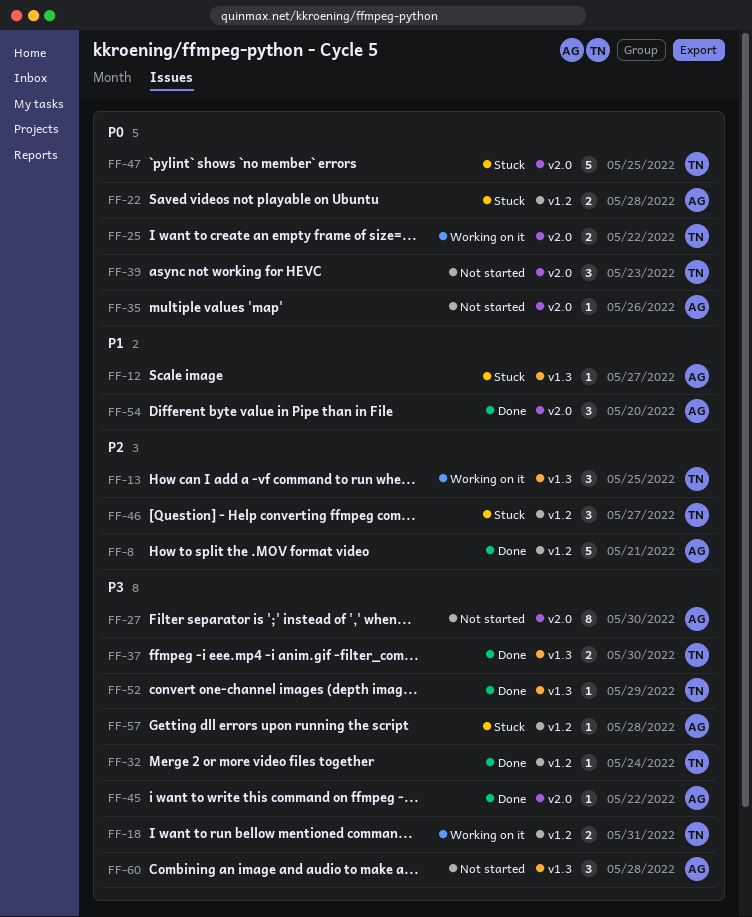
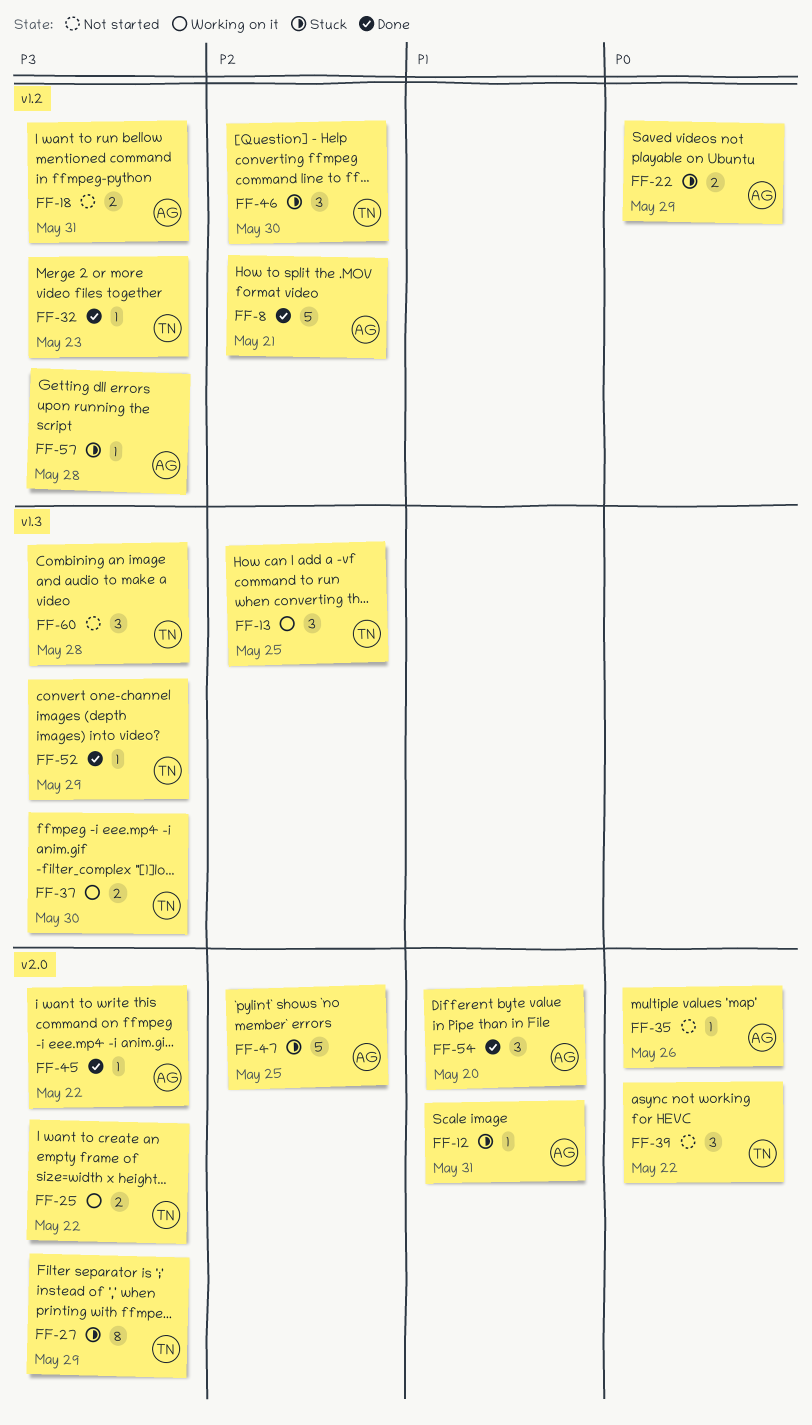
FF-12, label: v1.3 -> v2.0
FF-12, due: May 27 -> May 31
FF-18, status: Working on it -> Not started
FF-18, owner: TN -> AG
FF-22, due: May 28 -> May 29
FF-25, priority: P0 -> P3
FF-27, status: Not started -> Stuck
FF-27, owner: AG -> TN
FF-27, due: May 30 -> May 29
FF-32, due: May 24 -> May 23
FF-37, status: Done -> Working on it
FF-39, due: May 23 -> May 22
FF-46, due: May 27 -> May 30
FF-47, owner: TN -> AG
FF-47, priority: P0 -> P2
FF-60, owner: AG -> TN

